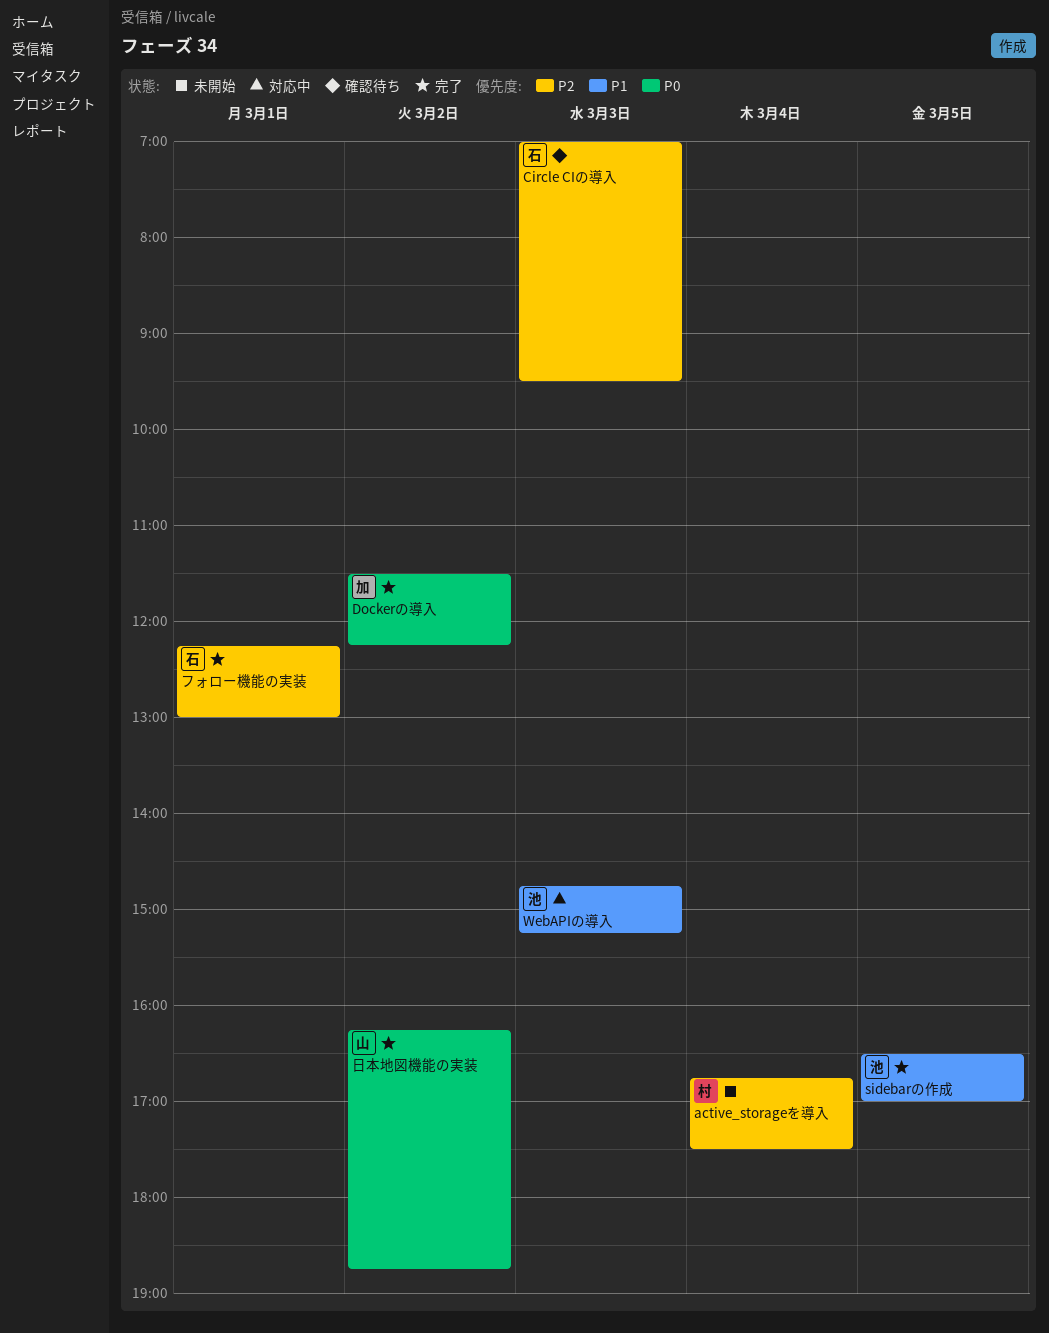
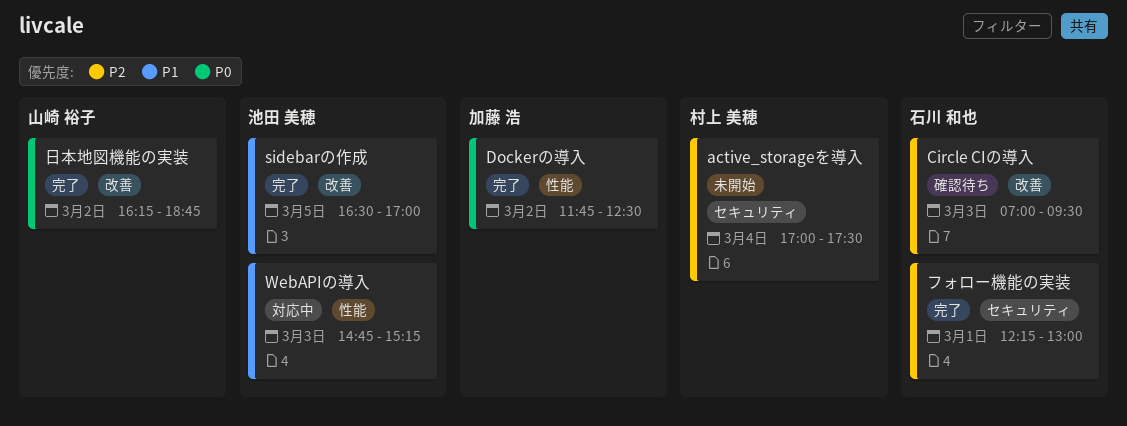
active_storageを導入, begins: 16:45 -> 17:00
Dockerの導入, begins: 11:30 -> 11:45
Dockerの導入, ends: 12:15 -> 12:30

